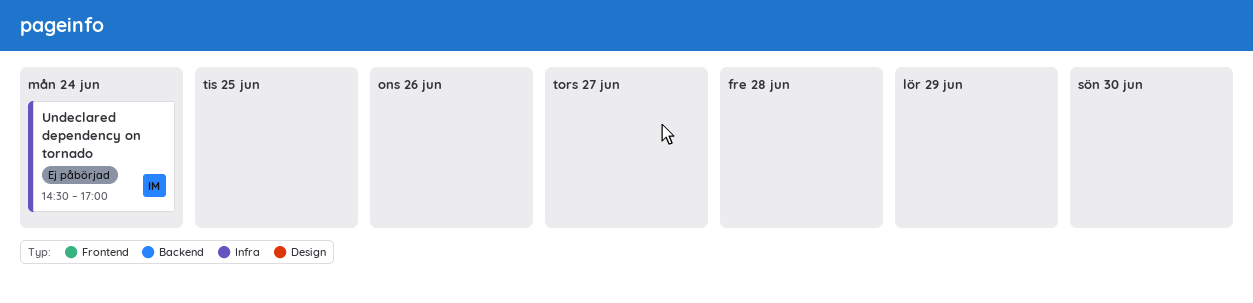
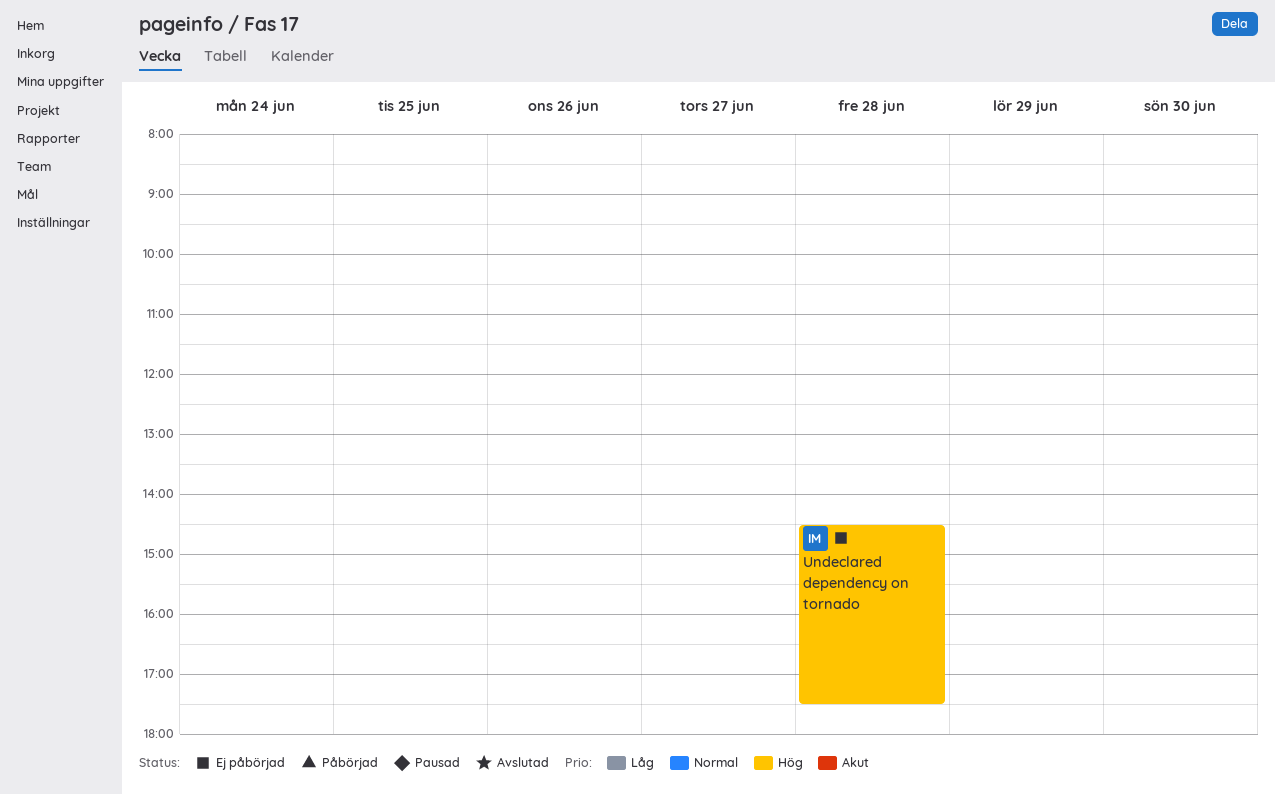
Undeclared dependency on tornado, day: Jun 24 -> Jun 28
Undeclared dependency on tornado, ends: 17:00 -> 17:30

